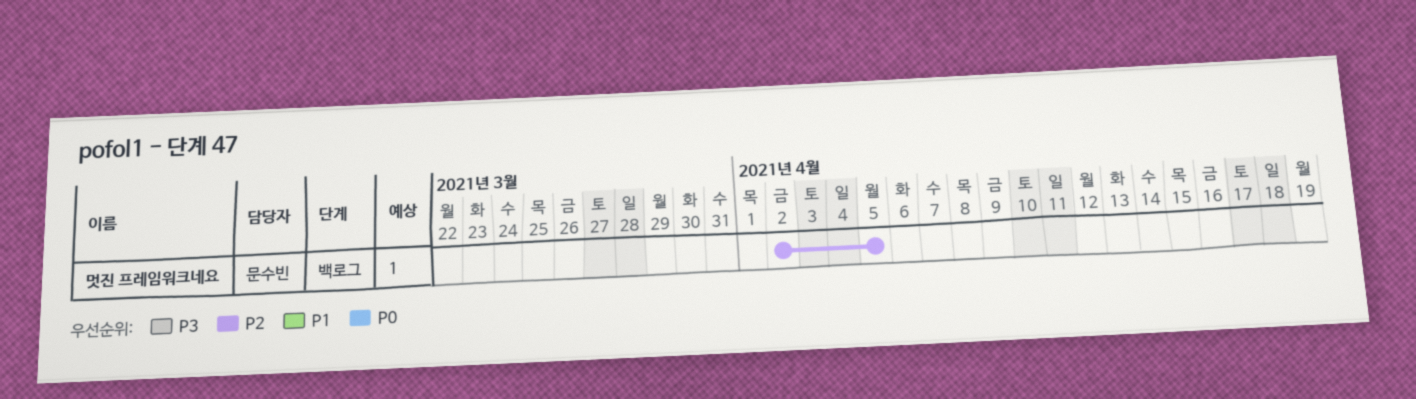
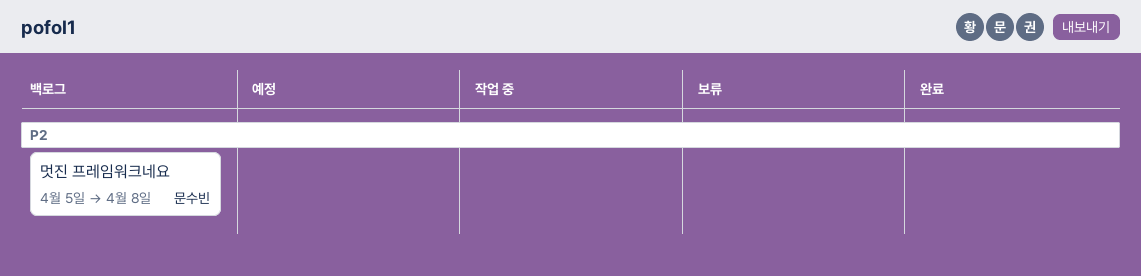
멋진 프레임워크네요, start: Apr 2 -> Apr 5
멋진 프레임워크네요, due: Apr 5 -> Apr 8

